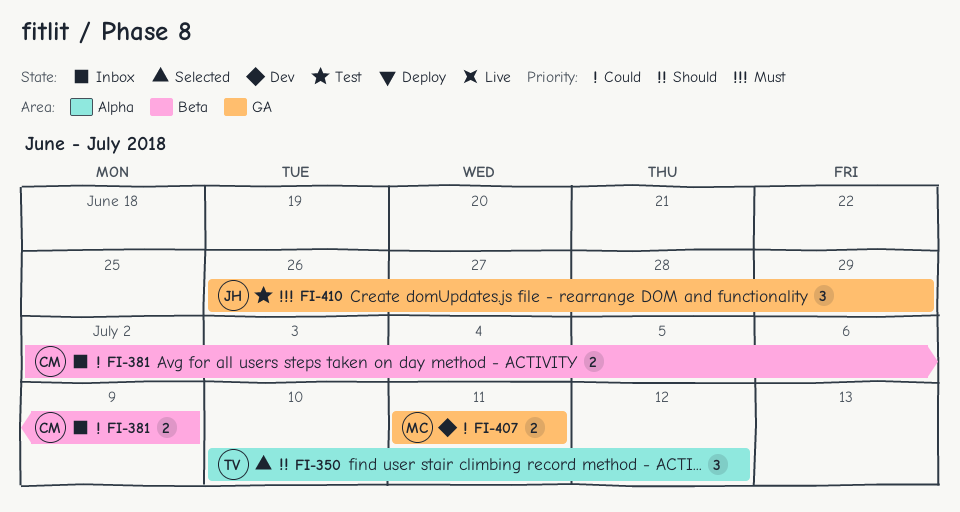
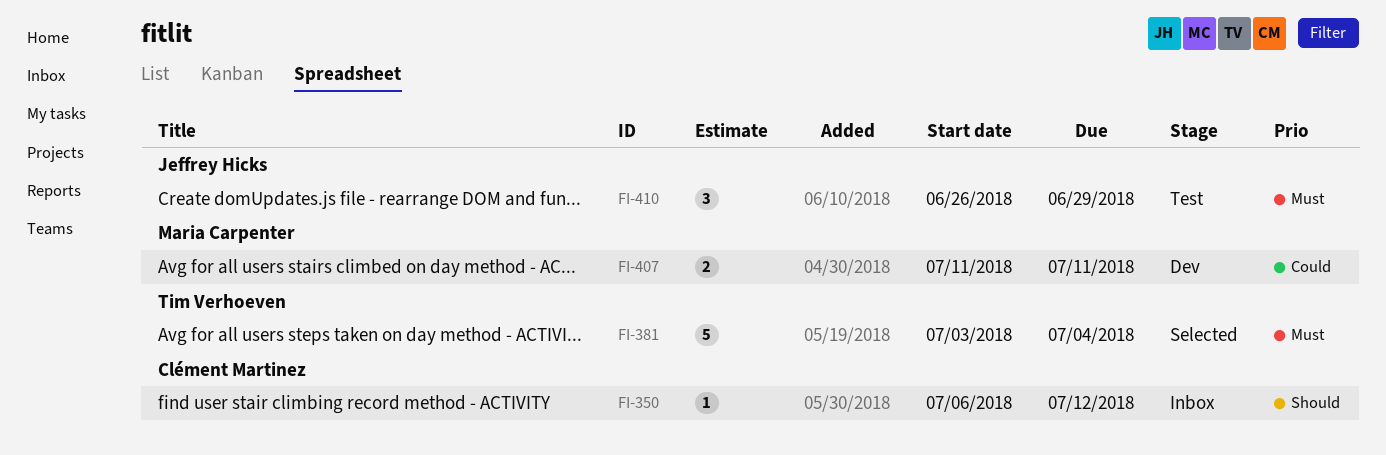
FI-350, status: Selected -> Inbox
FI-350, owner: Tim Verhoeven -> Clément Martinez
FI-350, estimate: 3 -> 1
FI-350, start: Jul 10 -> Jul 6
FI-381, status: Inbox -> Selected
FI-381, owner: Clément Martinez -> Tim Verhoeven
FI-381, priority: Could -> Must
FI-381, estimate: 2 -> 5
FI-381, start: Jul 2 -> Jul 3
FI-381, due: Jul 9 -> Jul 4

